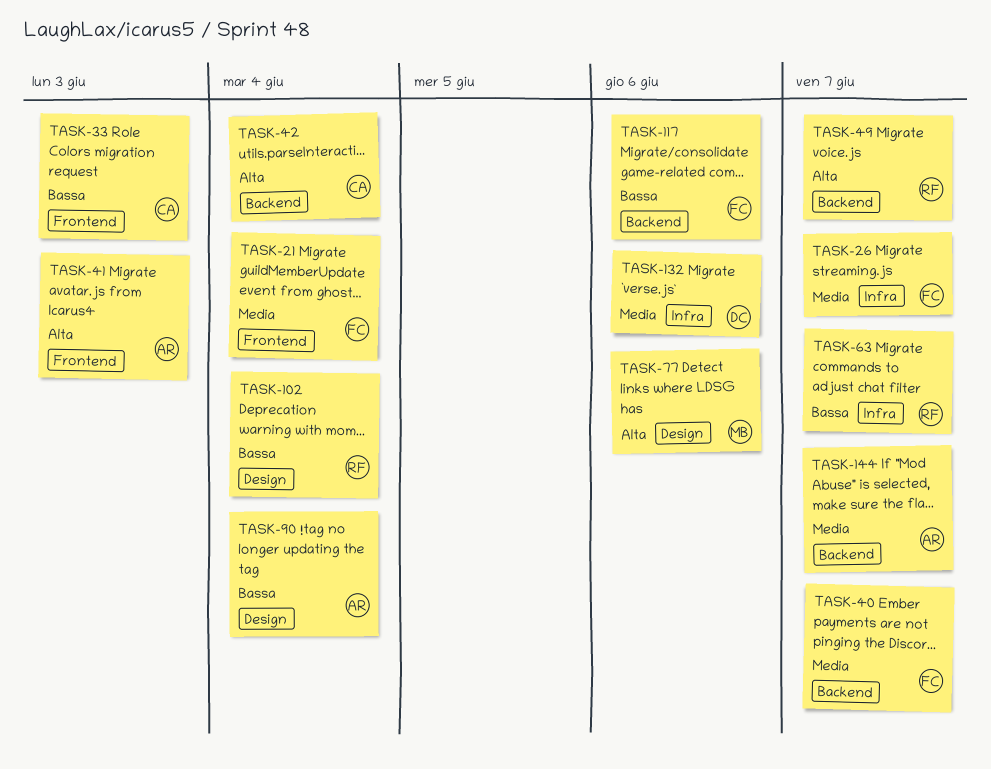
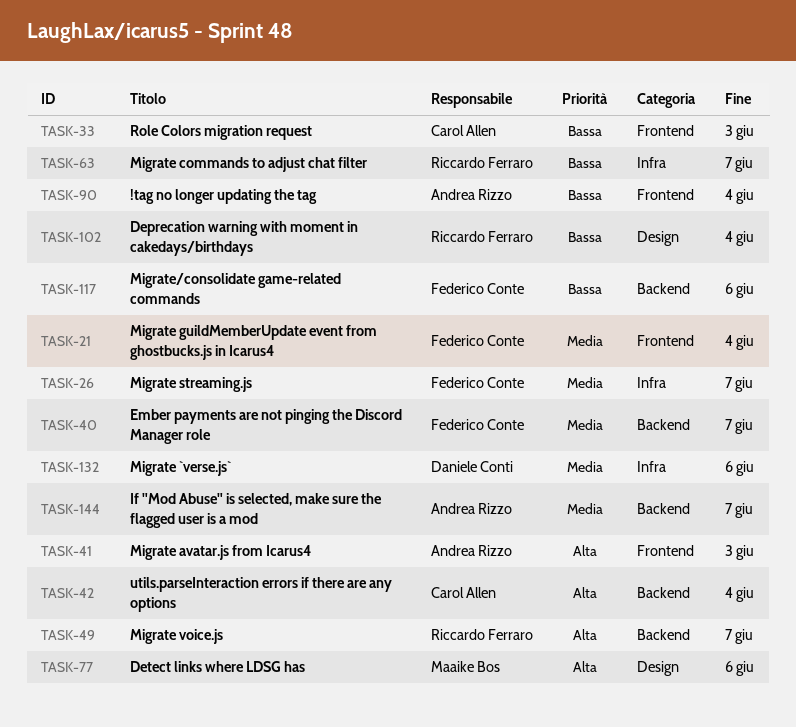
TASK-90, label: Design -> Frontend

